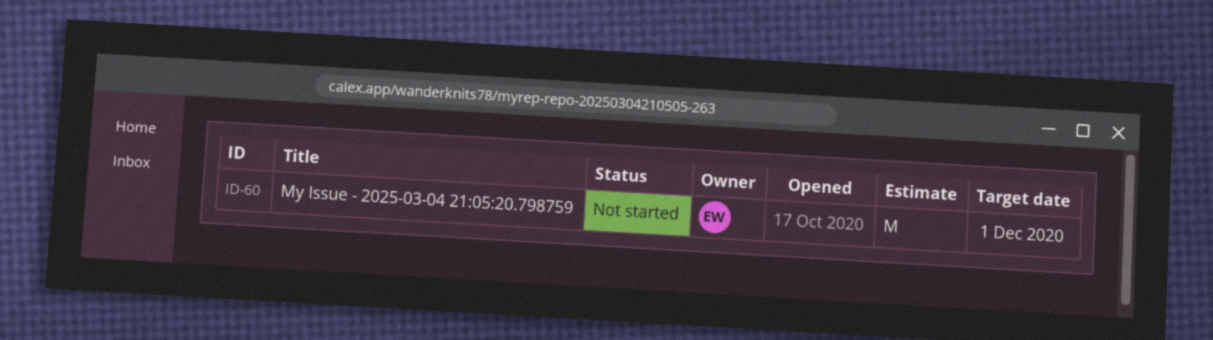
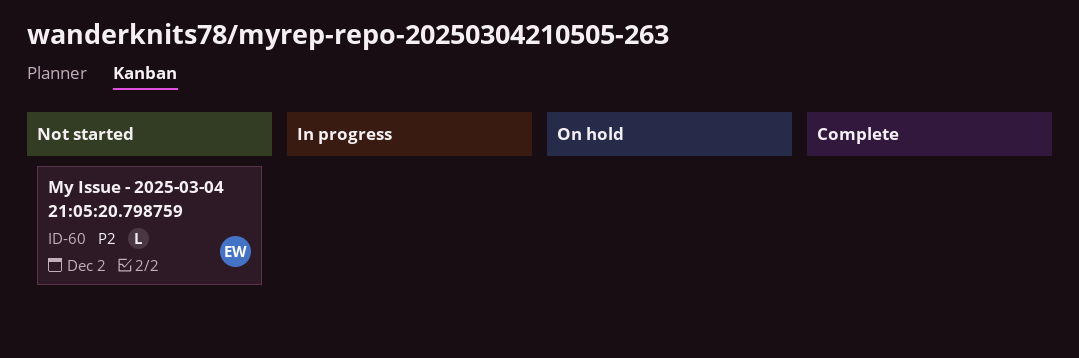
ID-60, estimate: M -> L
ID-60, due: Dec 1 -> Dec 2

